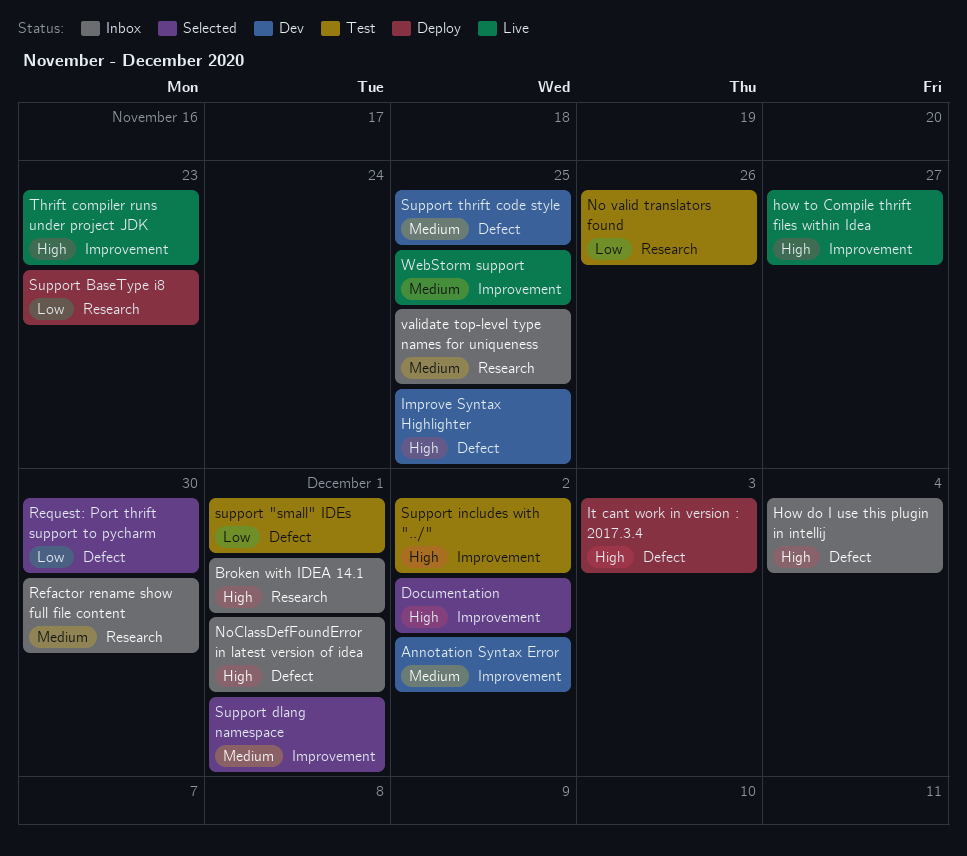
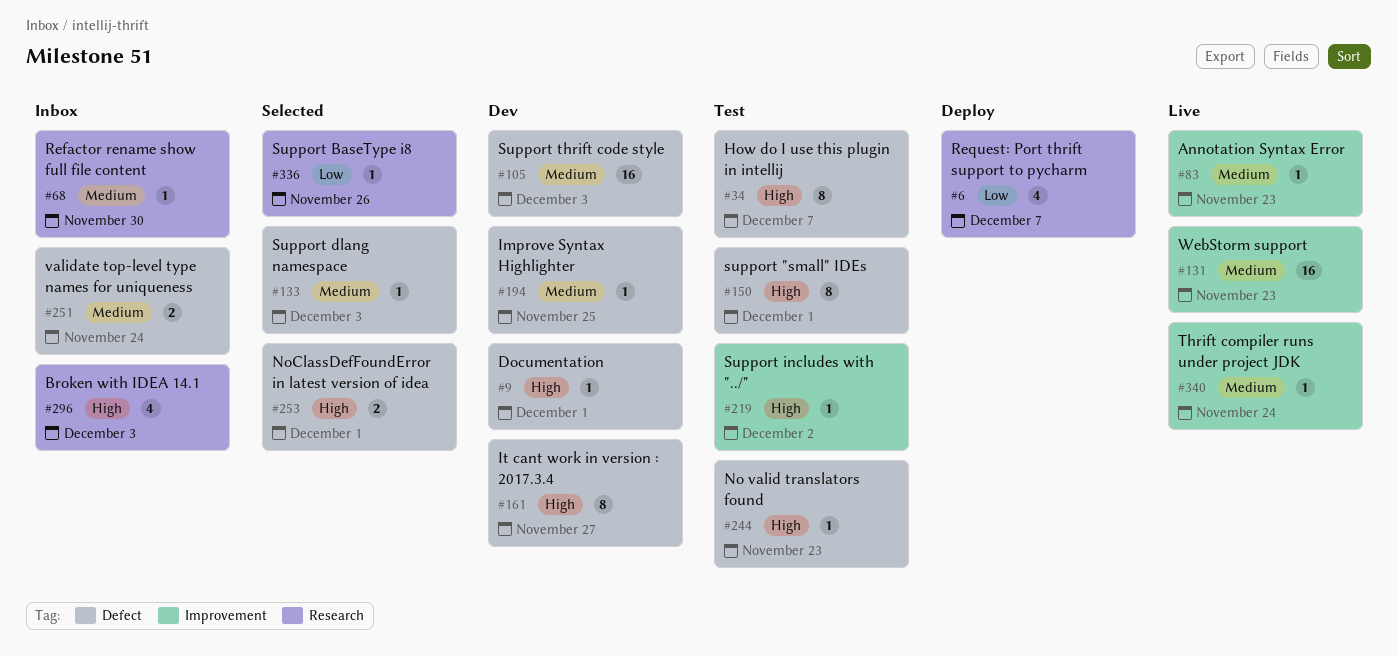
Annotation Syntax Error, status: Dev -> Live
Annotation Syntax Error, due: Dec 2 -> Nov 23
Broken with IDEA 14.1, due: Dec 1 -> Dec 3
Documentation, status: Selected -> Dev
Documentation, label: Improvement -> Defect
Documentation, due: Dec 2 -> Dec 1
How do I use this plugin in intellij, status: Inbox -> Test
How do I use this plugin in intellij, due: Dec 4 -> Dec 7
how to Compile thrift files within Idea: present -> none
Improve Syntax Highlighter, priority: High -> Medium
It cant work in version : 2017.3.4, status: Deploy -> Dev
It cant work in version : 2017.3.4, due: Dec 3 -> Nov 27
No valid translators found, priority: Low -> High
No valid translators found, label: Research -> Defect
No valid translators found, due: Nov 26 -> Nov 23
NoClassDefFoundError in latest version of idea, status: Inbox -> Selected
Request: Port thrift support to pycharm, status: Selected -> Deploy
Request: Port thrift support to pycharm, label: Defect -> Research
Request: Port thrift support to pycharm, due: Nov 30 -> Dec 7
support "small" IDEs, priority: Low -> High
Support BaseType i8, status: Deploy -> Selected
Support BaseType i8, due: Nov 23 -> Nov 26
Support dlang namespace, label: Improvement -> Defect
Support dlang namespace, due: Dec 1 -> Dec 3
Support thrift code style, due: Nov 25 -> Dec 3
Thrift compiler runs under project JDK, priority: High -> Medium
Thrift compiler runs under project JDK, due: Nov 23 -> Nov 24
validate top-level type names for uniqueness, label: Research -> Defect
validate top-level type names for uniqueness, due: Nov 25 -> Nov 24
WebStorm support, due: Nov 25 -> Nov 23

